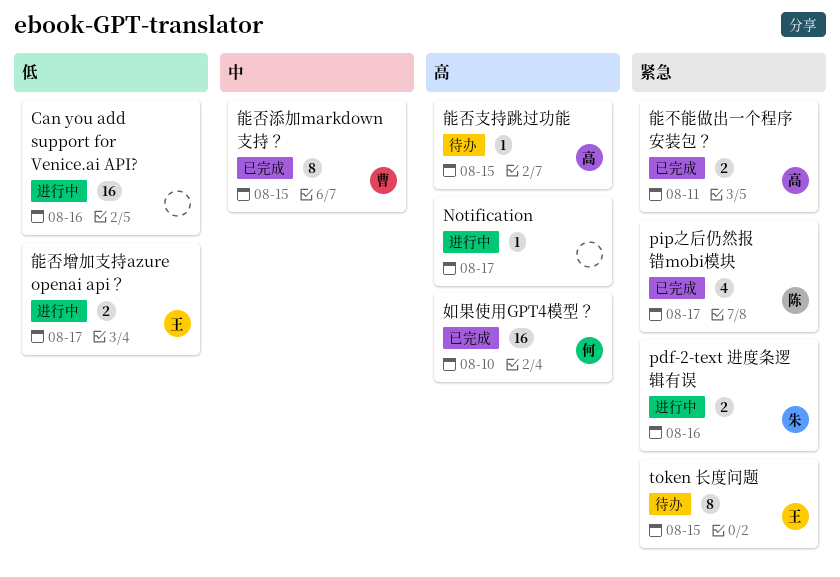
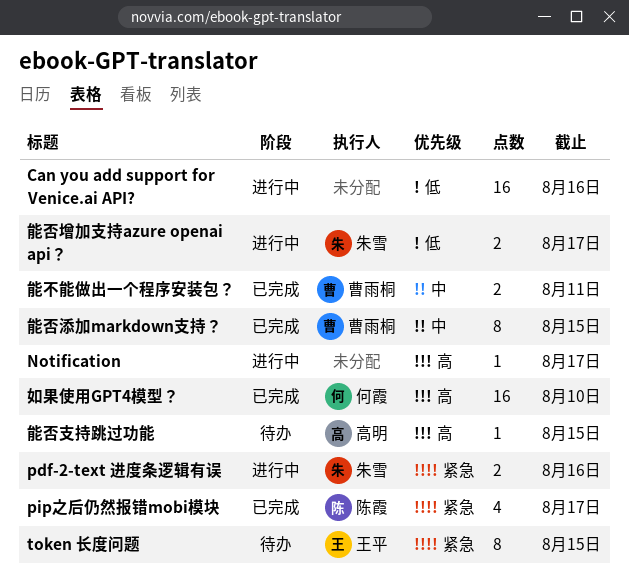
能不能做出一个程序安装包？, owner: 高明 -> 曹雨桐
能不能做出一个程序安装包？, priority: 紧急 -> 中
能否增加支持azure openai api？, owner: 王平 -> 朱雪

